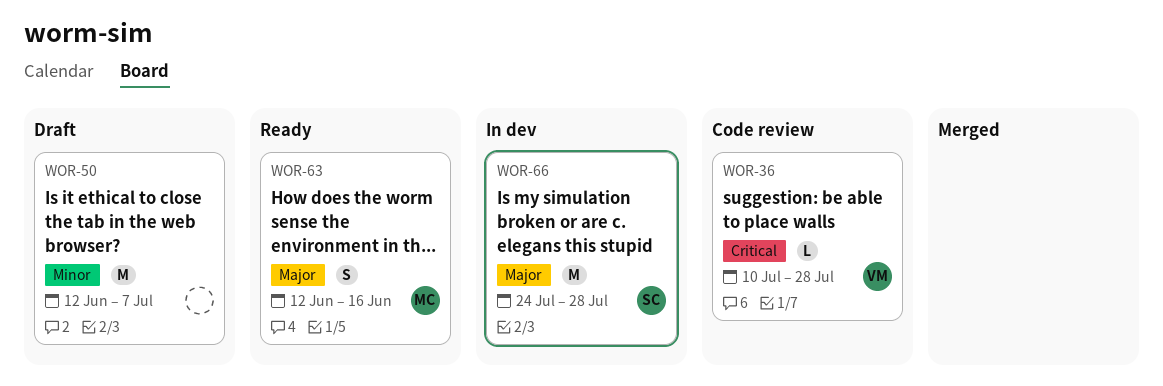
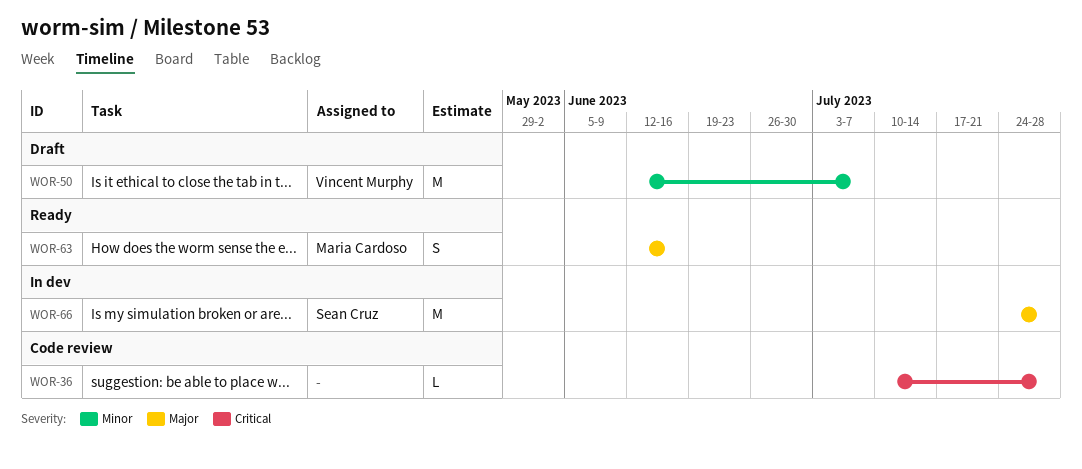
WOR-36, owner: Vincent Murphy -> none
WOR-50, owner: none -> Vincent Murphy

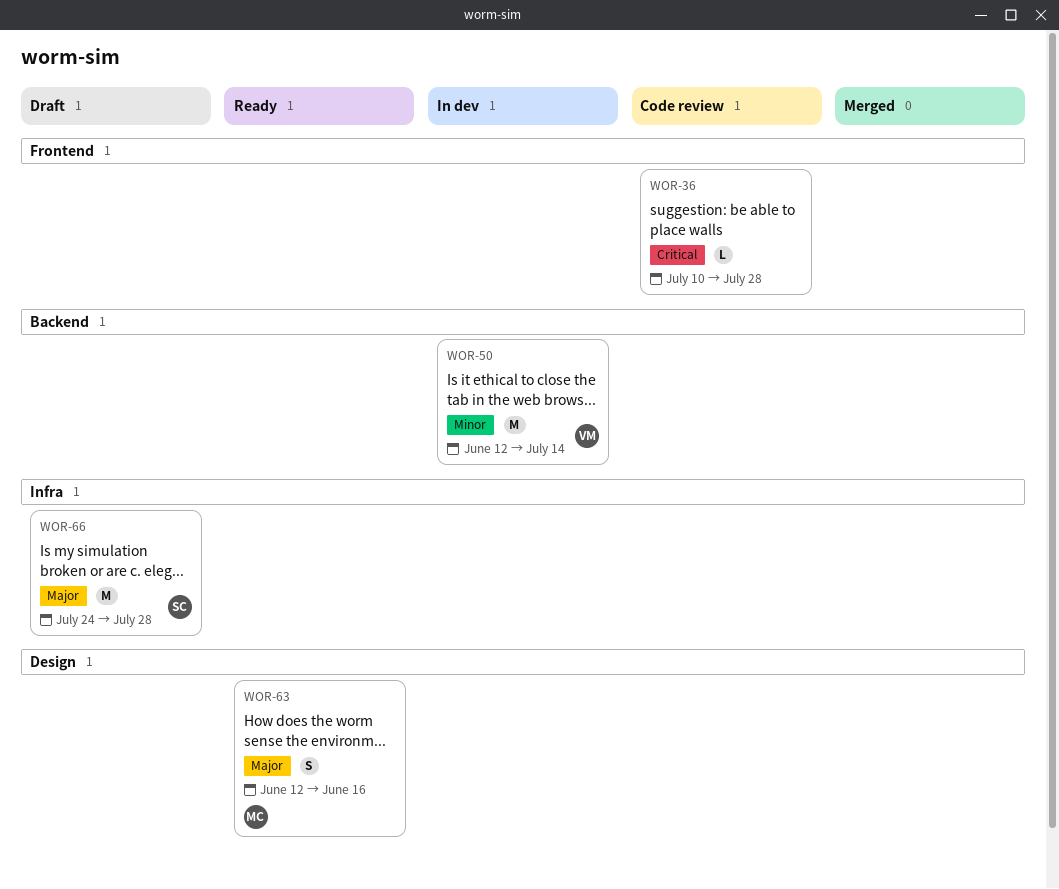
WOR-50, status: Draft -> In dev
WOR-50, due: Jul 7 -> Jul 14
WOR-66, status: In dev -> Draft

